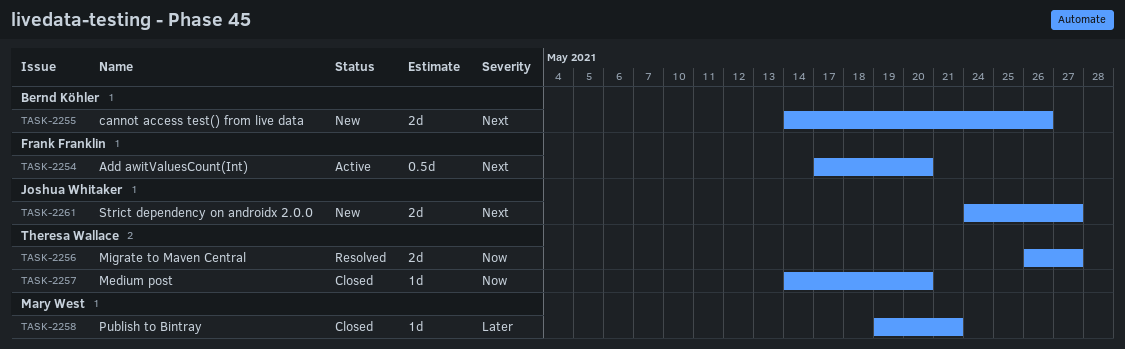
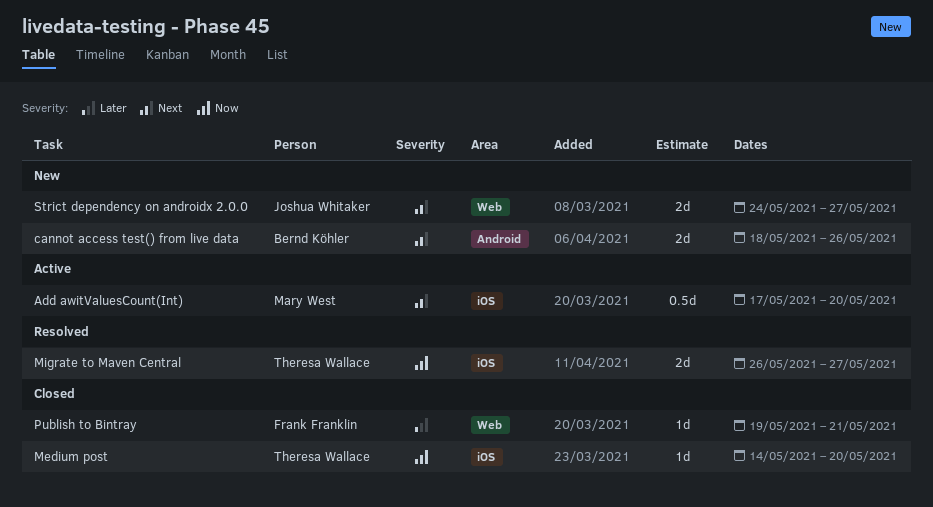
Add awitValuesCount(Int), owner: Frank Franklin -> Mary West
cannot access test() from live data, start: May 14 -> May 18
Publish to Bintray, owner: Mary West -> Frank Franklin

